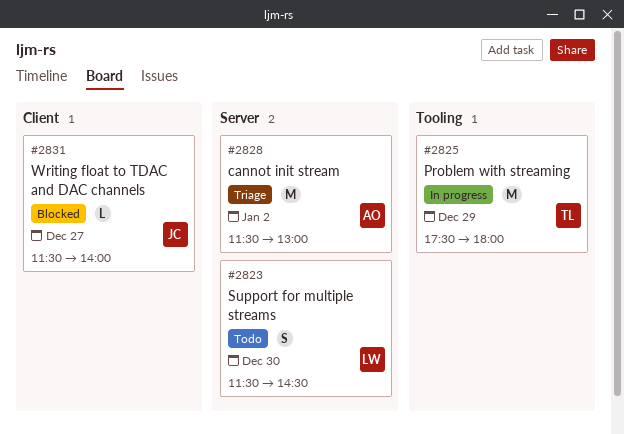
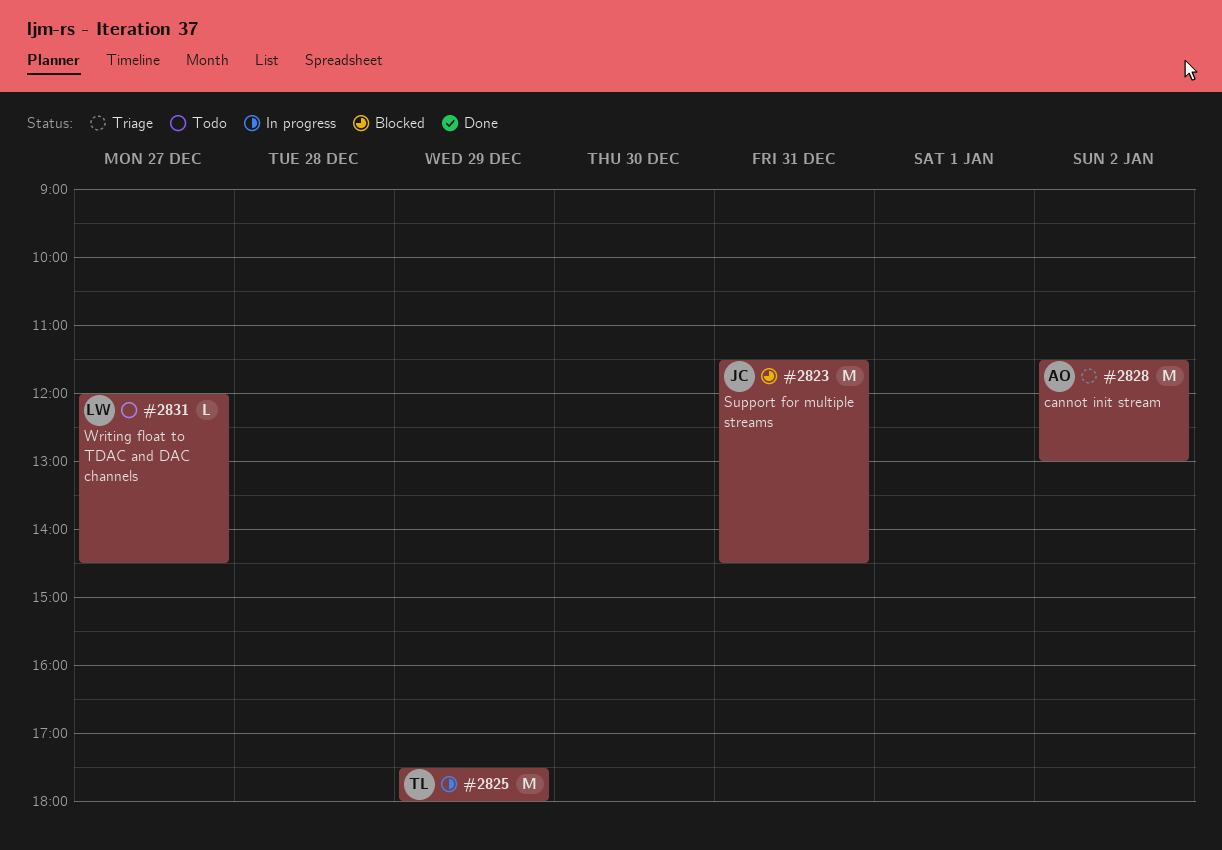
#2823, status: Todo -> Blocked
#2823, owner: LW -> JC
#2823, estimate: S -> M
#2823, day: Dec 30 -> Dec 31
#2831, status: Blocked -> Todo
#2831, owner: JC -> LW
#2831, begins: 11:30 -> 12:00
#2831, ends: 14:00 -> 14:30

